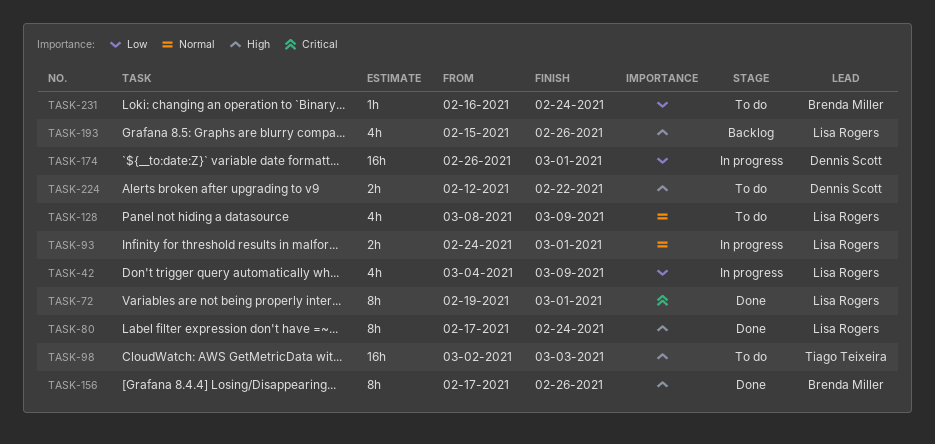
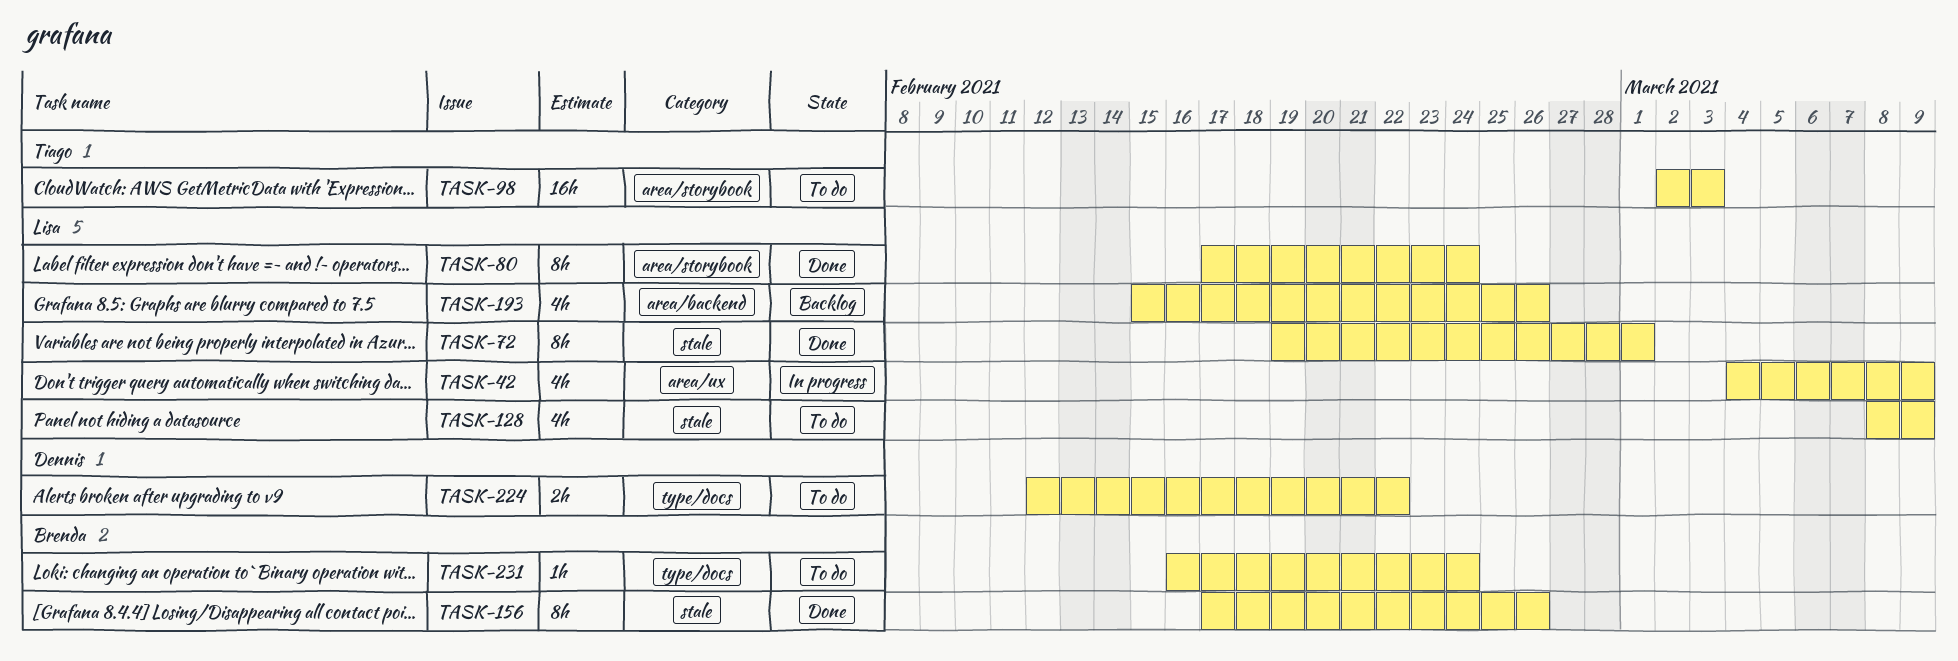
TASK-93: present -> none
TASK-174: present -> none

